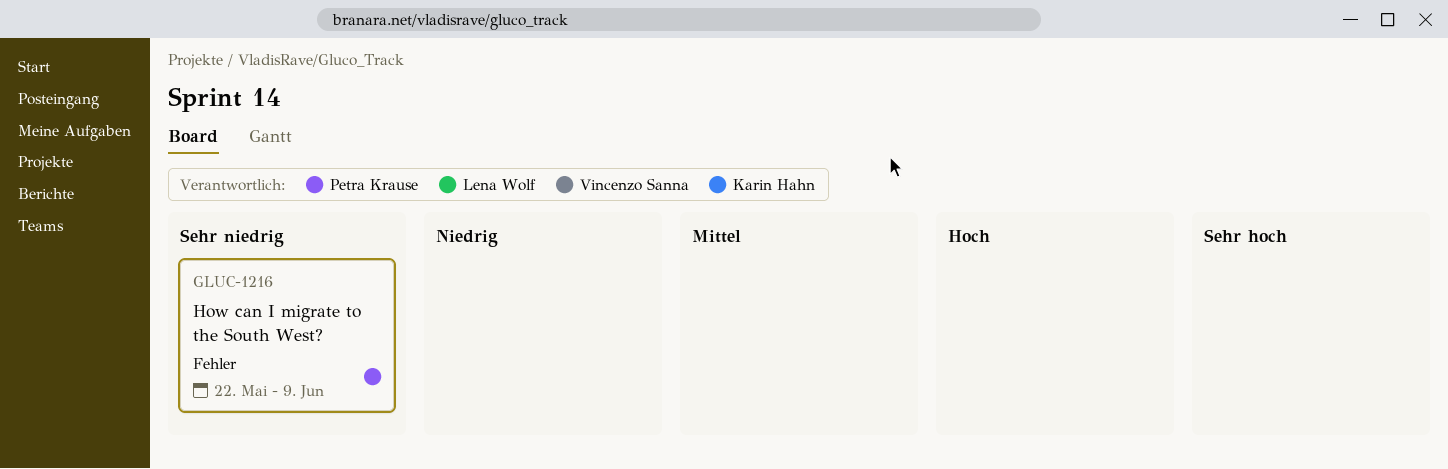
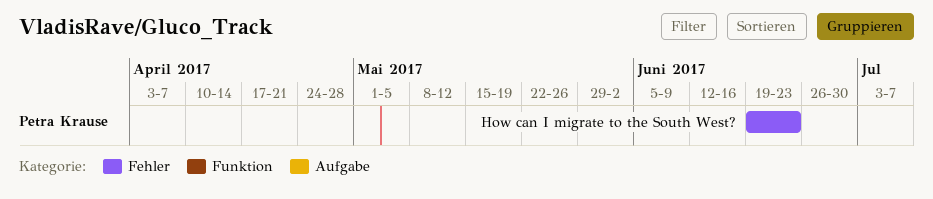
How can I migrate to the South West?, start: May 22 -> Jun 19
How can I migrate to the South West?, due: Jun 9 -> Jun 23

